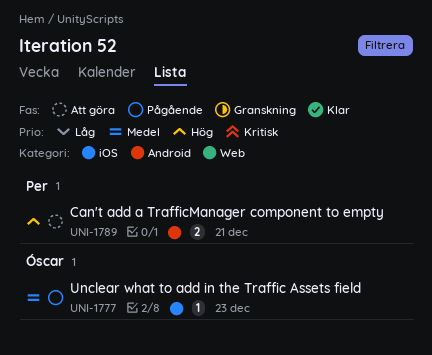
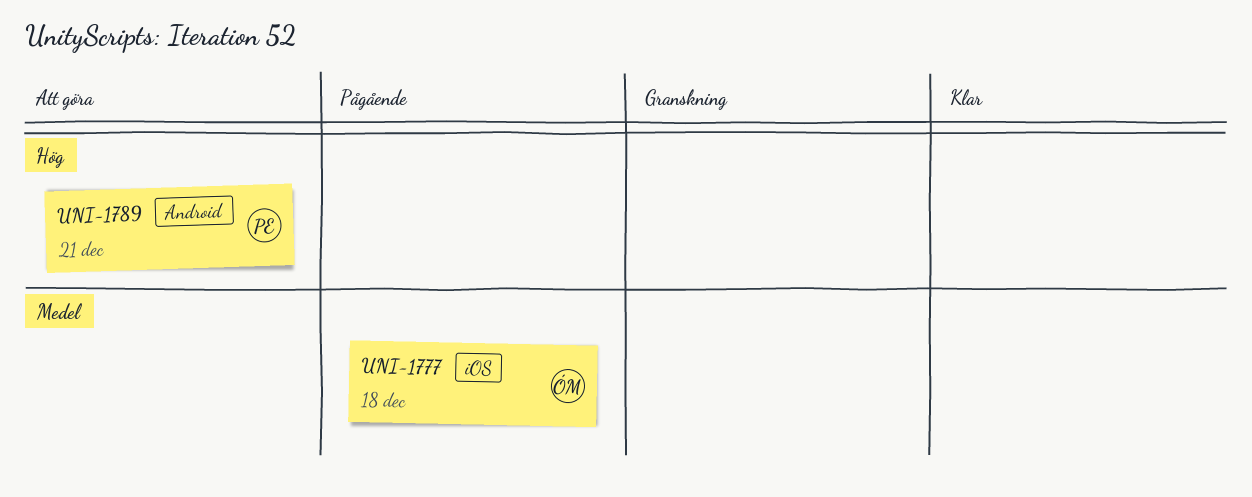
UNI-1777, due: Dec 23 -> Dec 18

